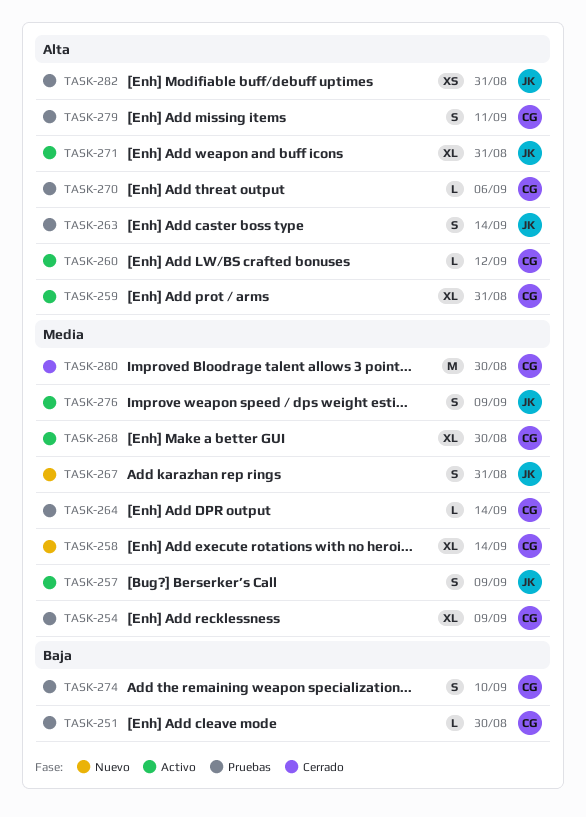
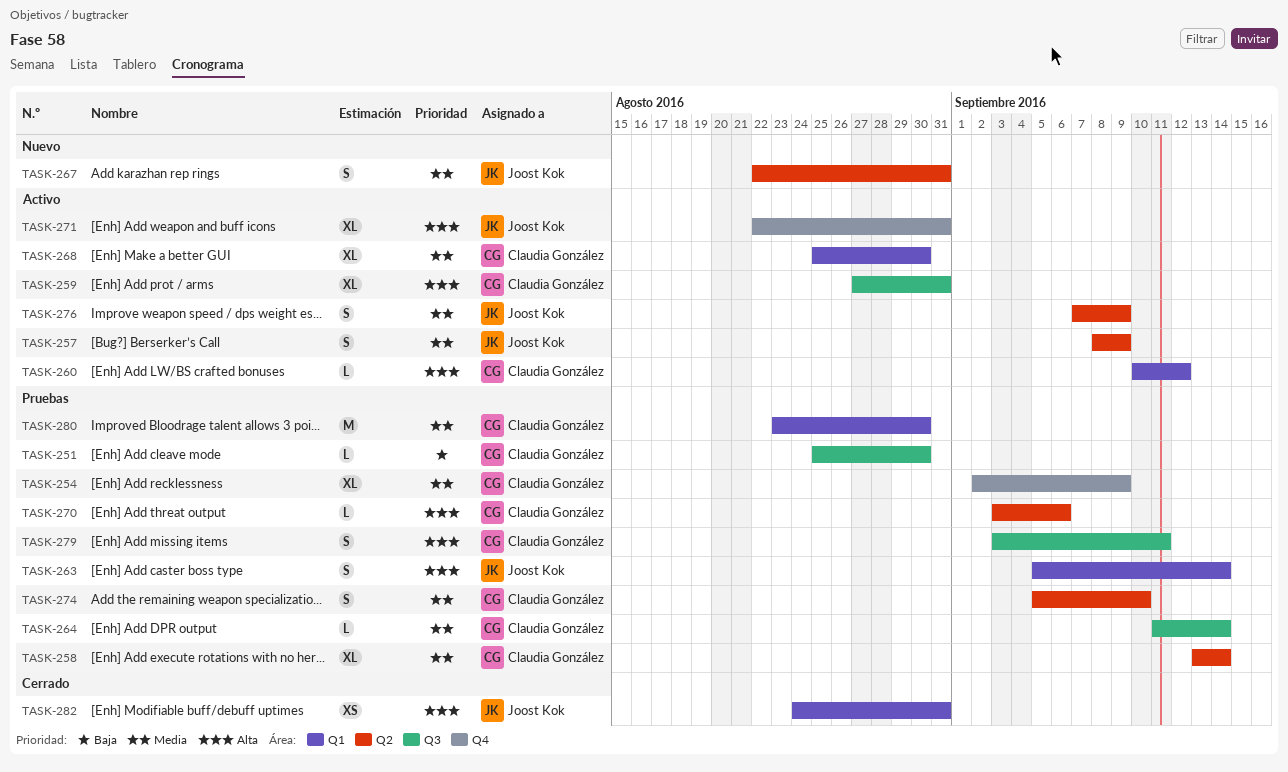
TASK-258, status: Nuevo -> Pruebas
TASK-274, priority: Baja -> Media
TASK-280, status: Cerrado -> Pruebas
TASK-282, status: Pruebas -> Cerrado

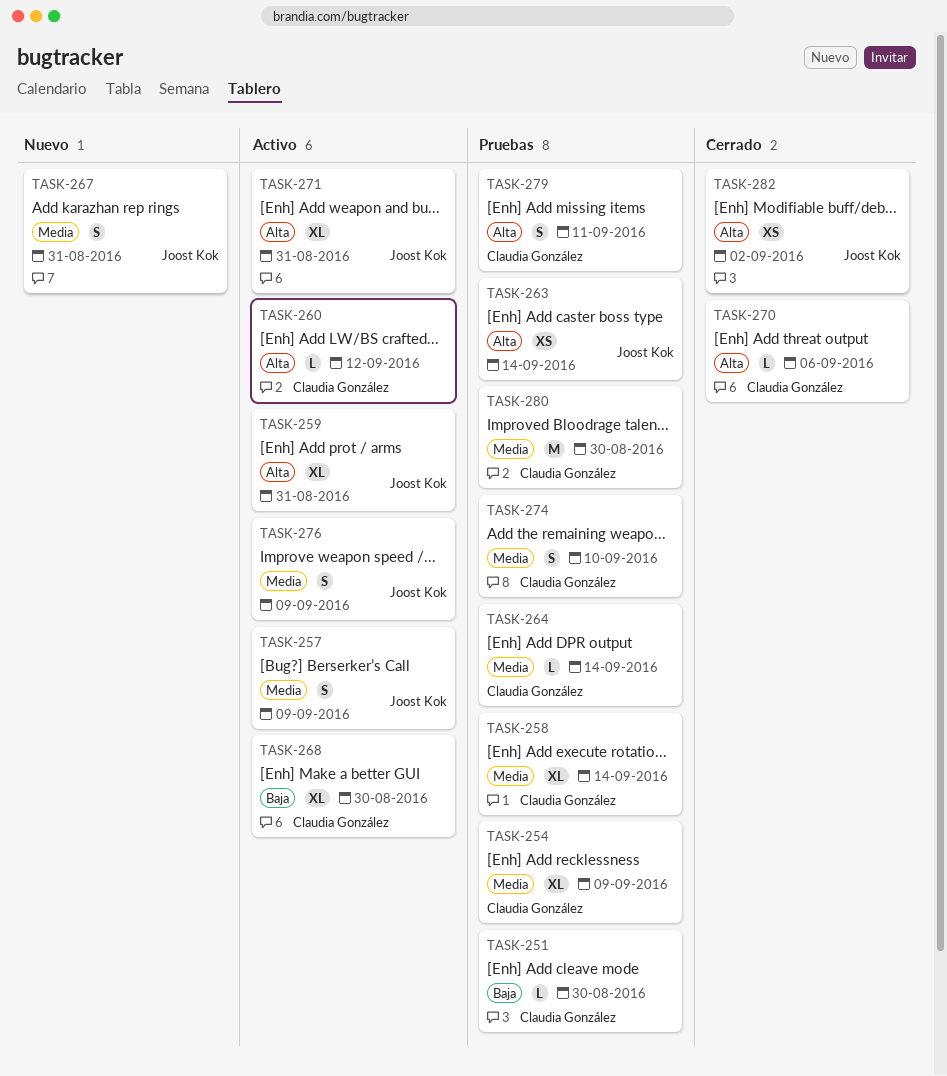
TASK-259, owner: Claudia González -> Joost Kok
TASK-263, estimate: S -> XS
TASK-268, priority: Media -> Baja
TASK-270, status: Pruebas -> Cerrado
TASK-282, due: Aug 31 -> Sep 2

